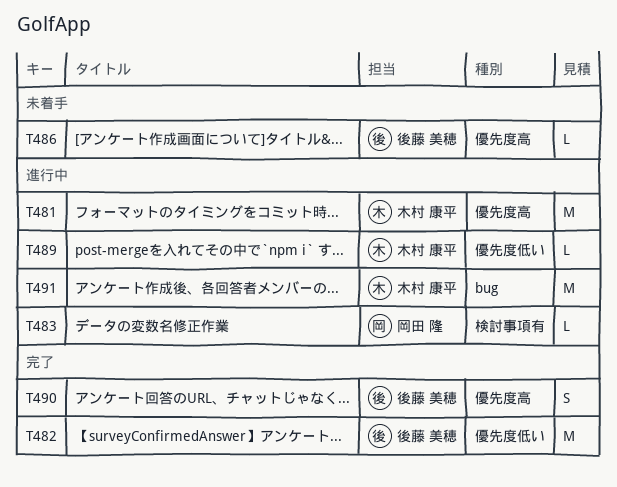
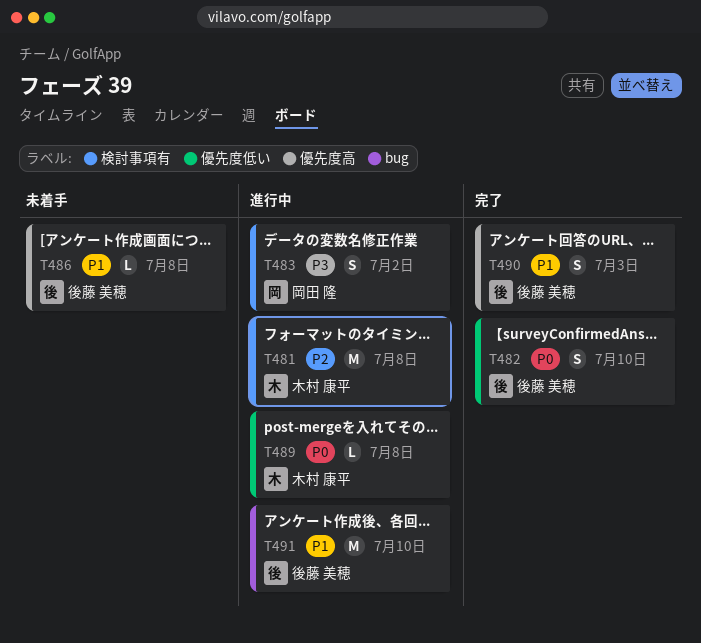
T481, label: 優先度高 -> 検討事項有
T482, estimate: M -> S
T483, estimate: L -> S
T491, owner: 木村 康平 -> 後藤 美穂

